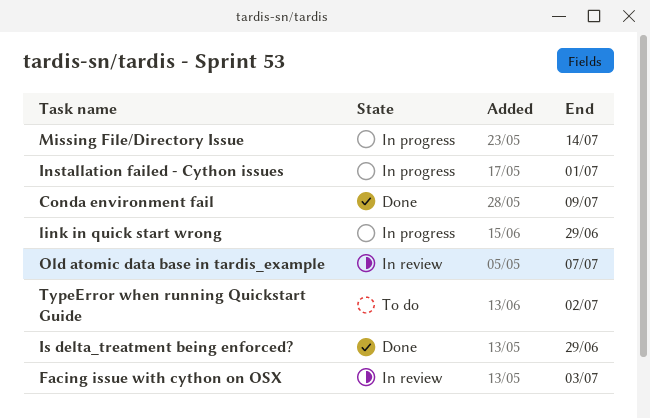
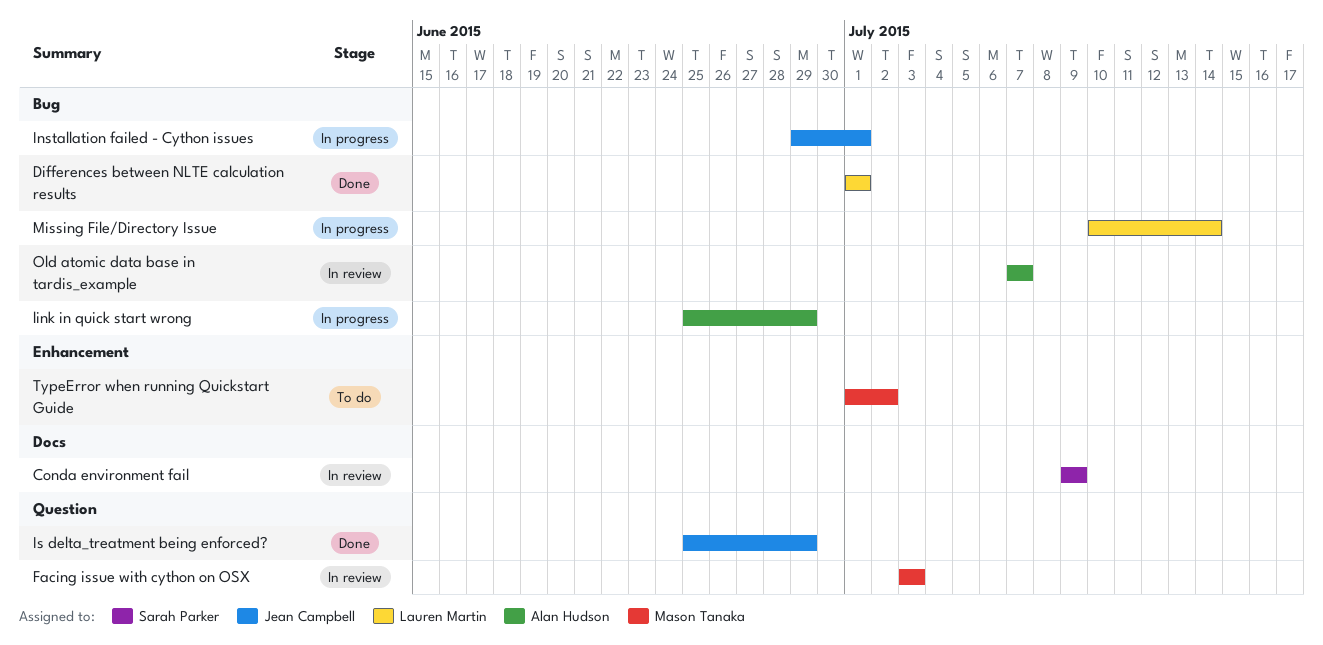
Conda environment fail, status: Done -> In review
Differences between NLTE calculation results: none -> present

